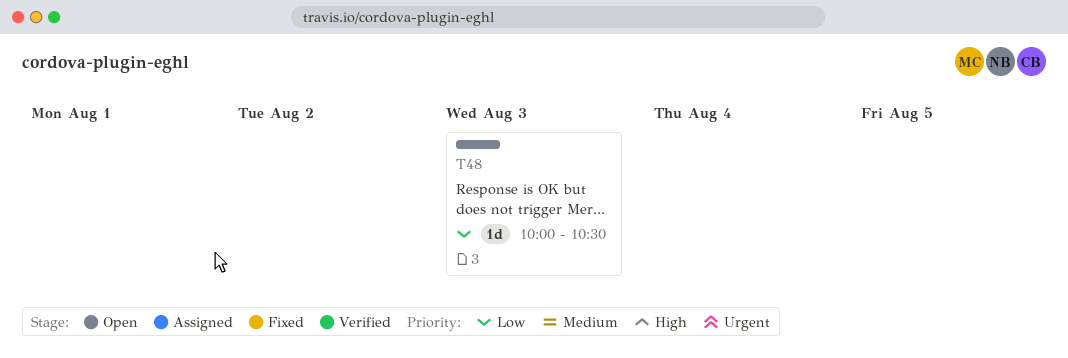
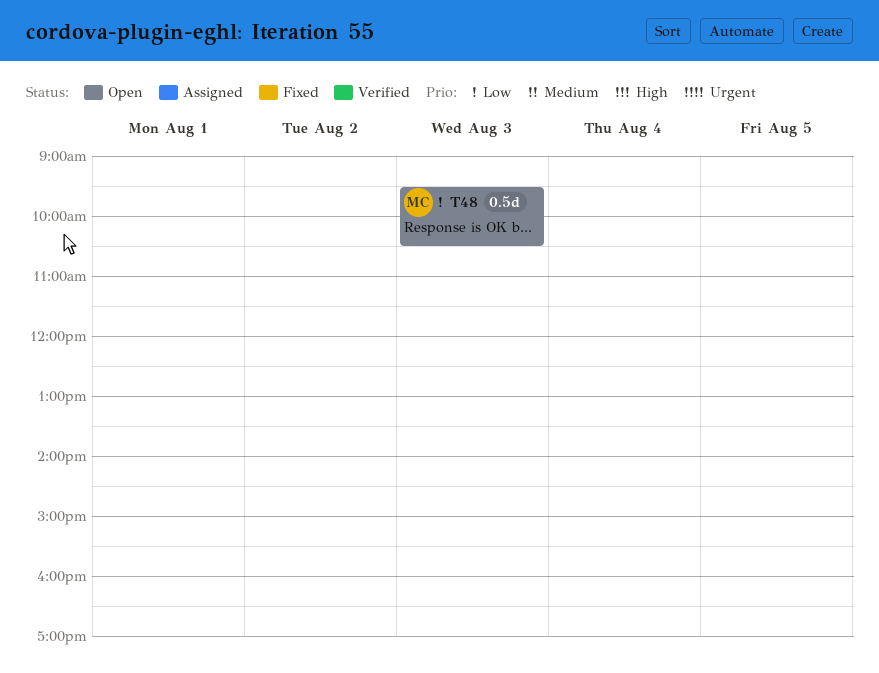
T48, estimate: 1d -> 0.5d
T48, begins: 10:00 -> 09:30

